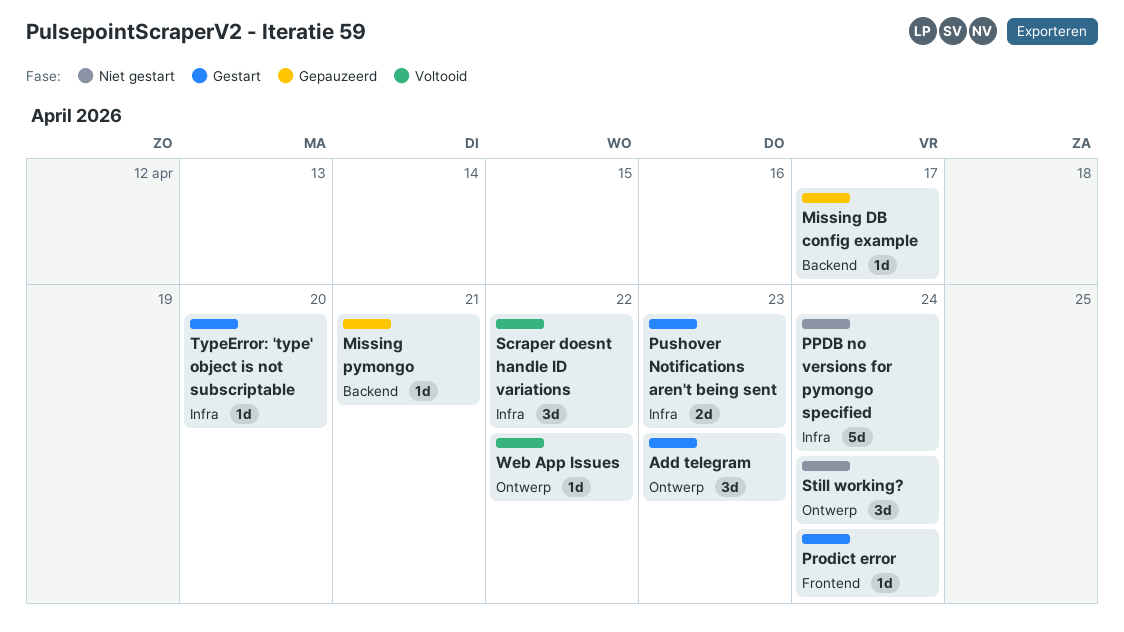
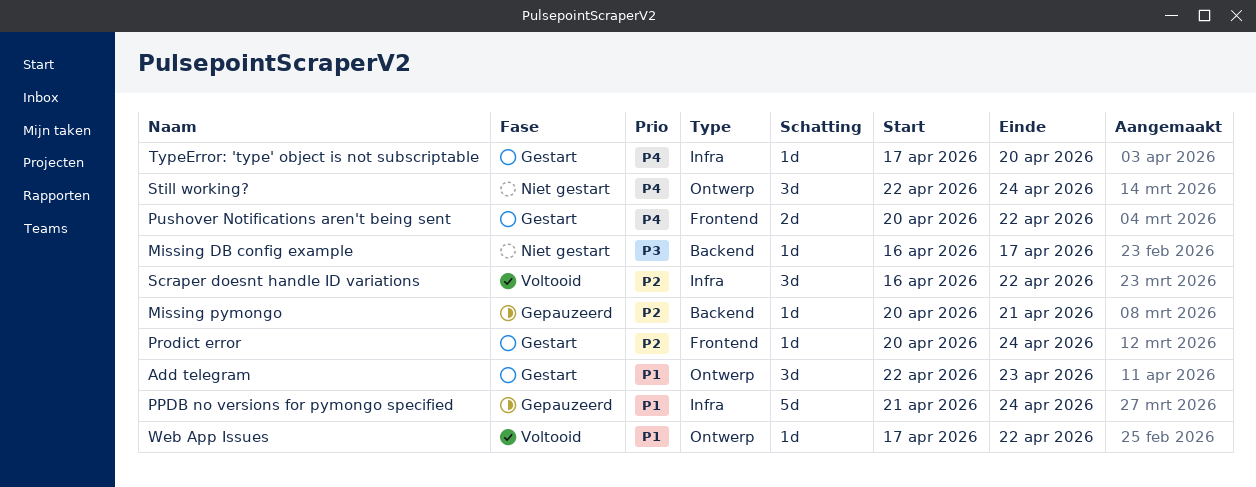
Missing DB config example, status: Gepauzeerd -> Niet gestart
PPDB no versions for pymongo specified, status: Niet gestart -> Gepauzeerd
Pushover Notifications aren't being sent, label: Infra -> Frontend
Pushover Notifications aren't being sent, due: Apr 23 -> Apr 22

